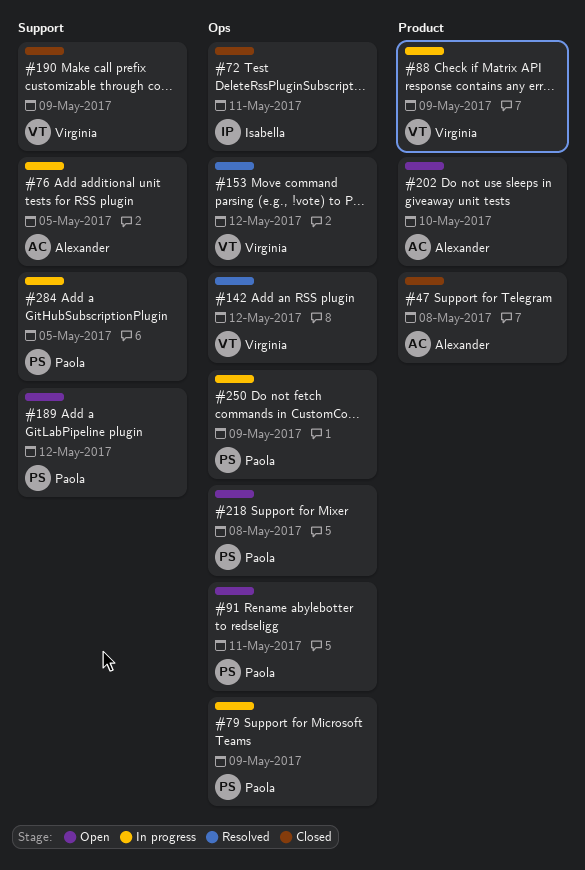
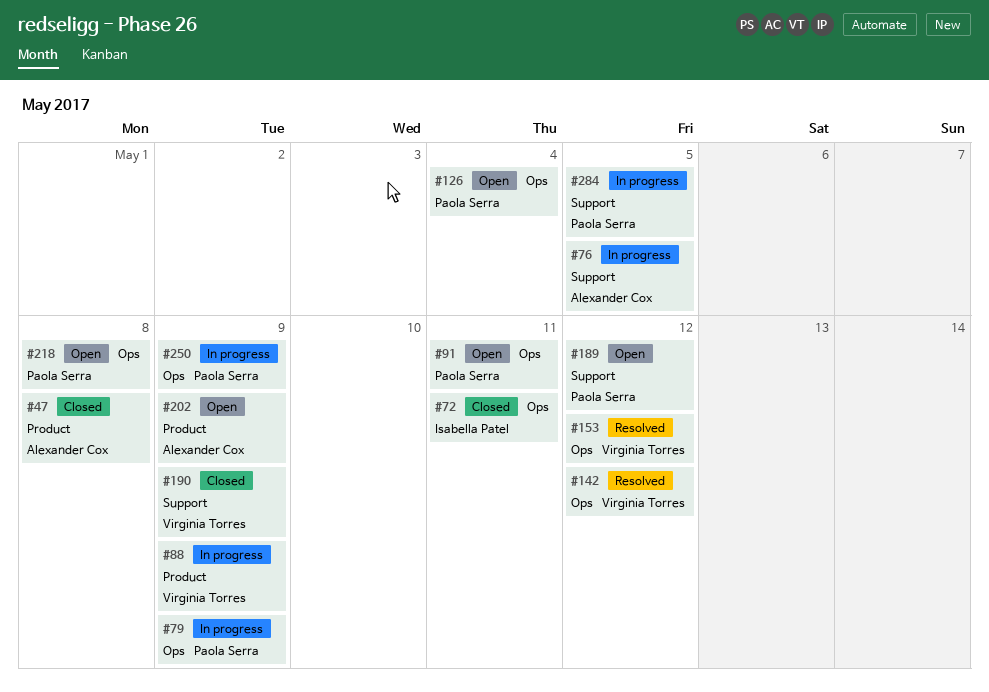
#126: none -> present
#202, due: May 10 -> May 9

